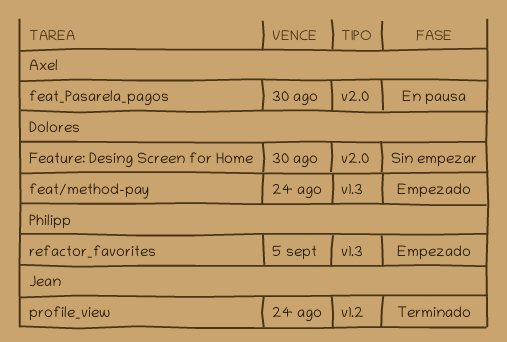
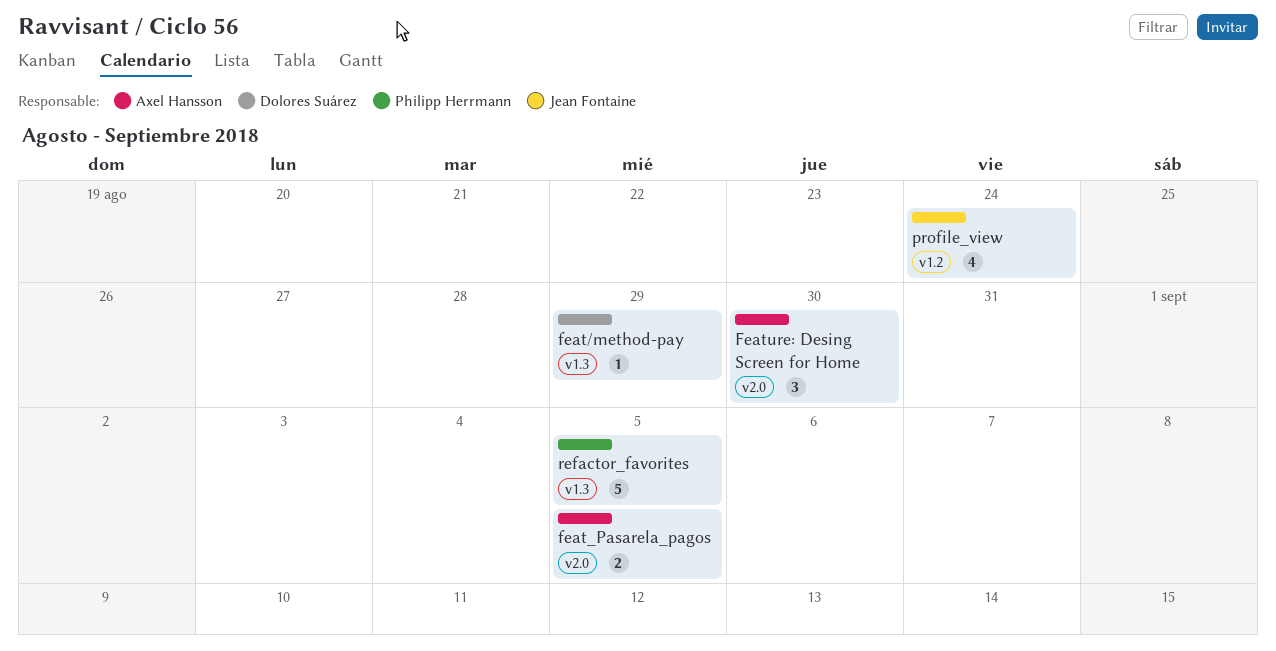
feat/method-pay, due: Aug 24 -> Aug 29
feat_Pasarela_pagos, due: Aug 30 -> Sep 5
Feature: Desing Screen for Home, owner: Dolores Suárez -> Axel Hansson

